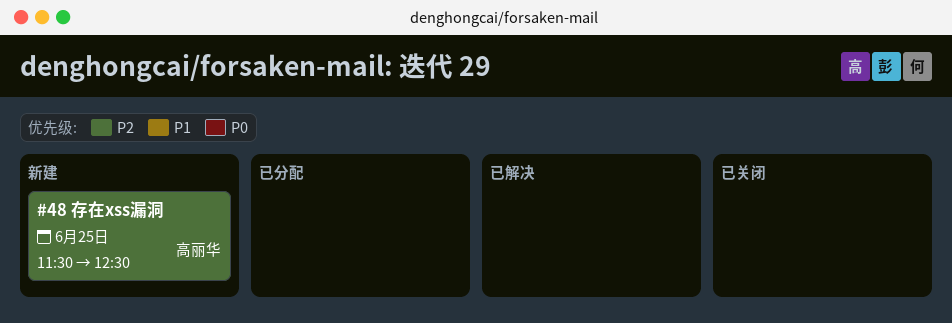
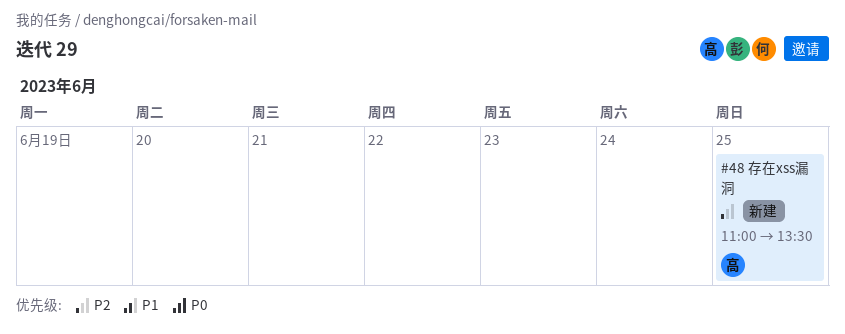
#48, begins: 11:30 -> 11:00
#48, ends: 12:30 -> 13:30

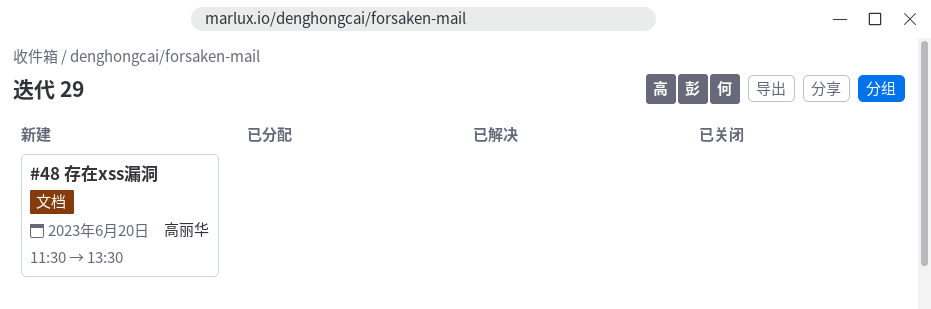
#48, day: Jun 25 -> Jun 20
#48, begins: 11:00 -> 11:30

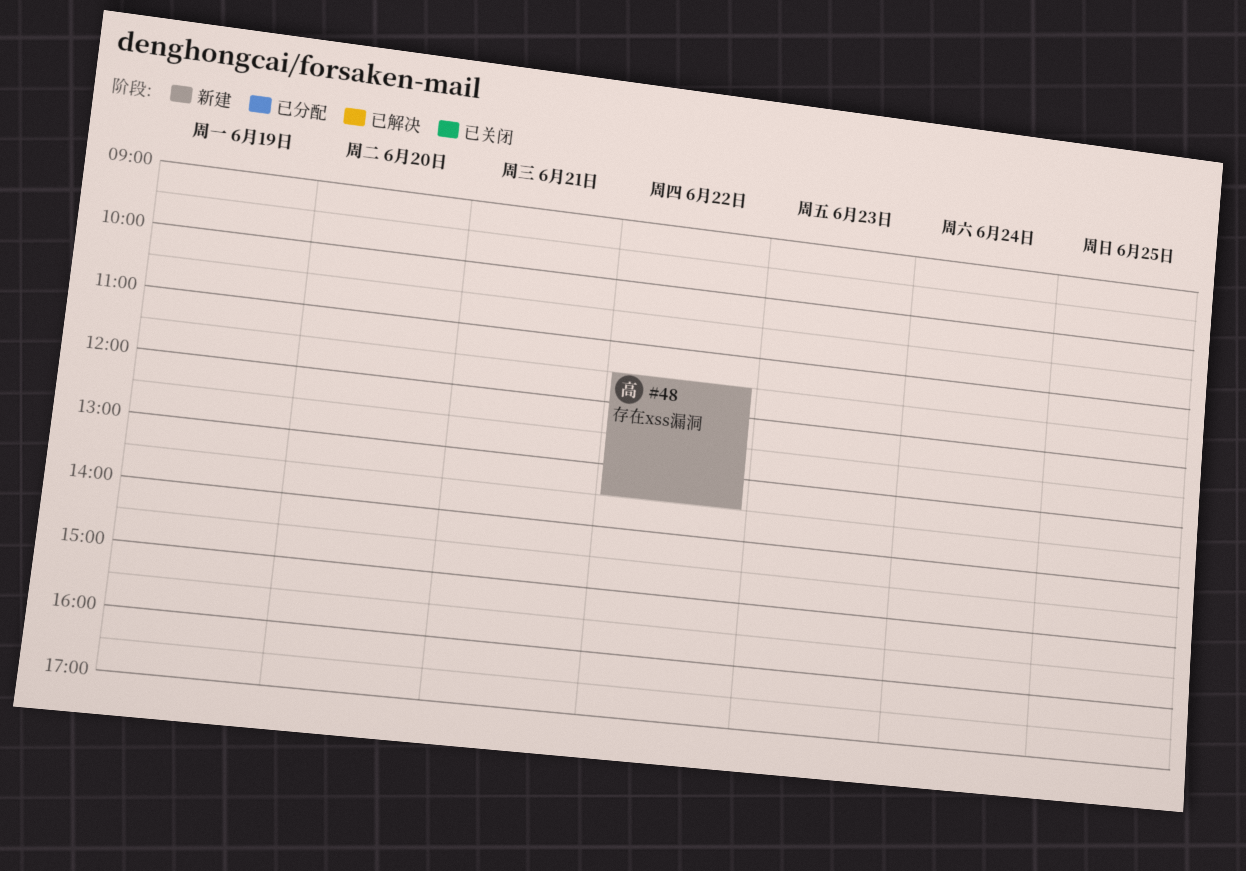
#48, day: Jun 20 -> Jun 22

